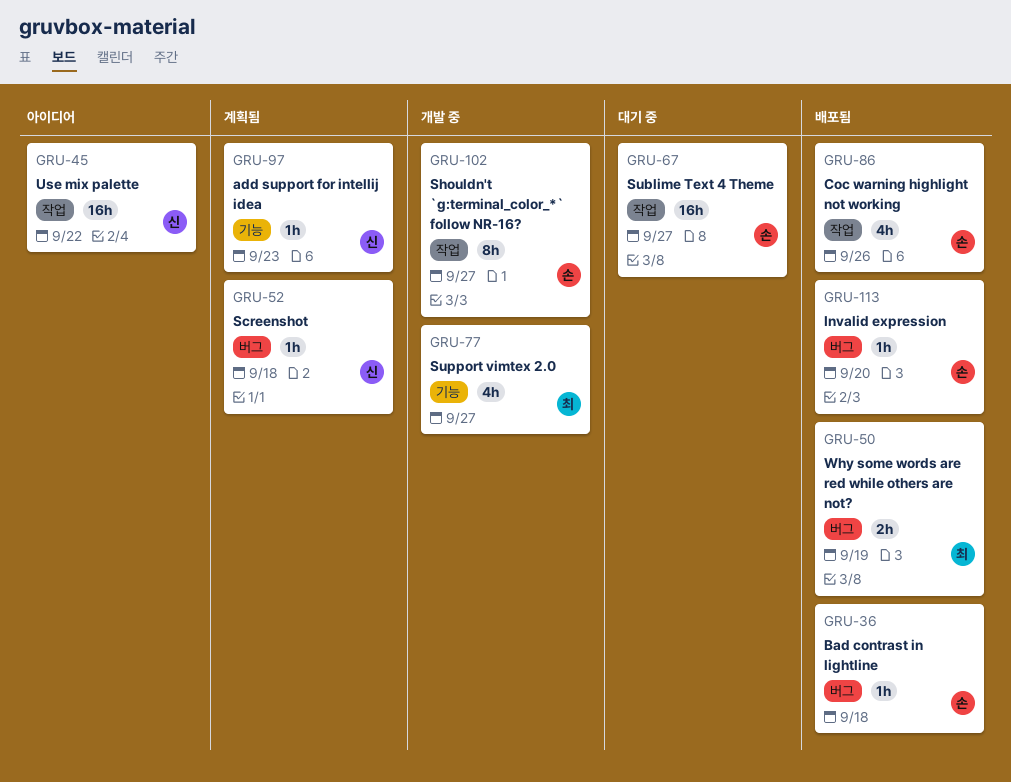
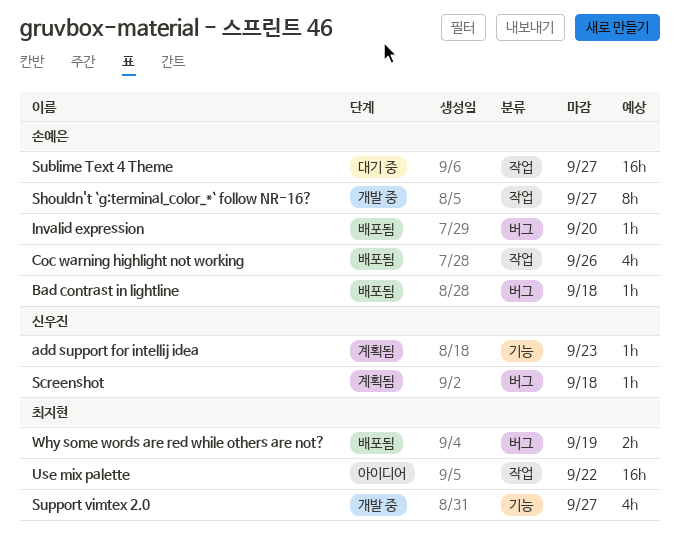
Use mix palette, owner: 신우진 -> 최지현

